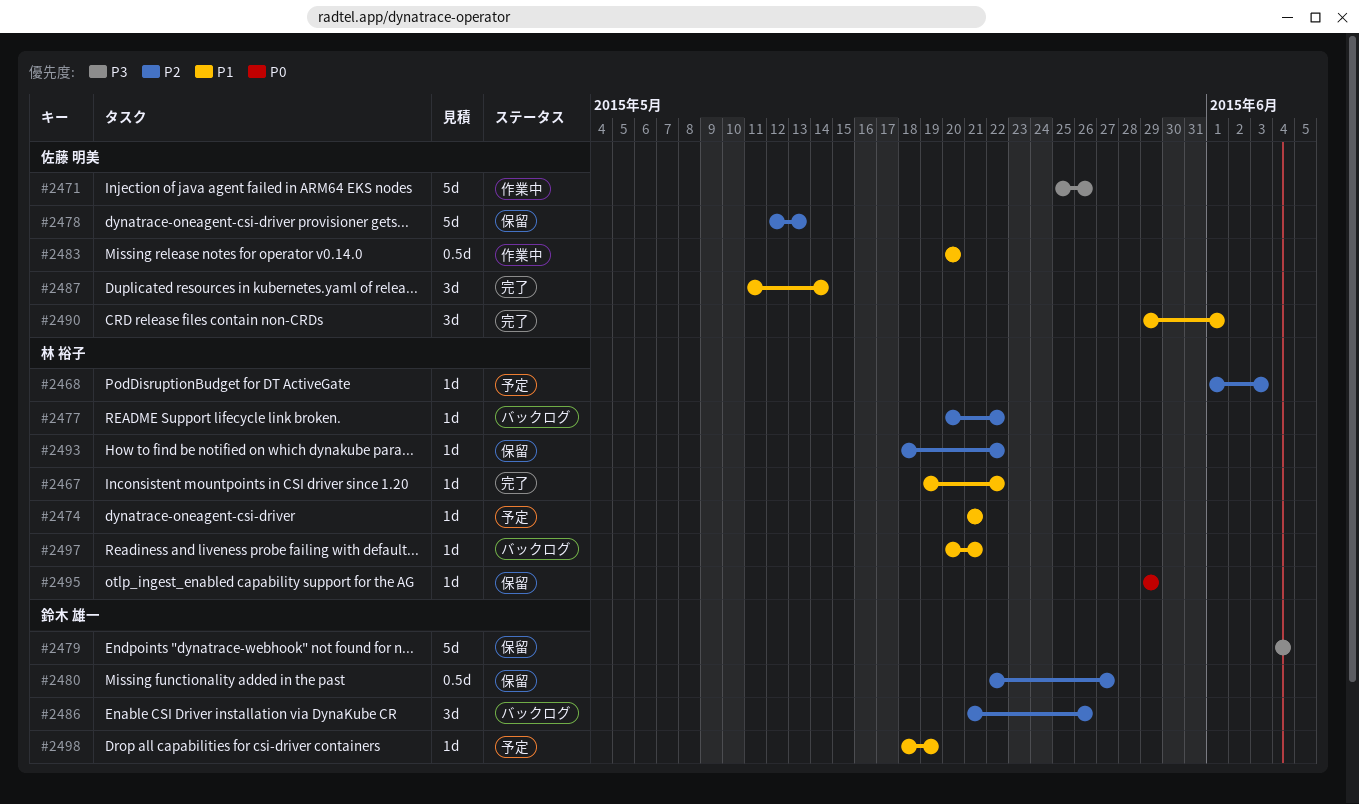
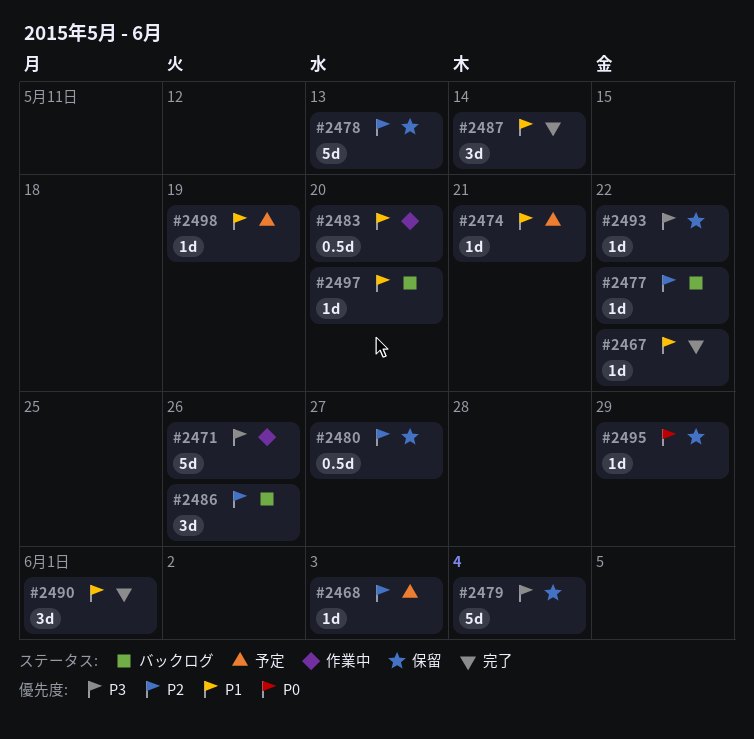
#2493, priority: P2 -> P3
#2497, due: May 21 -> May 20

